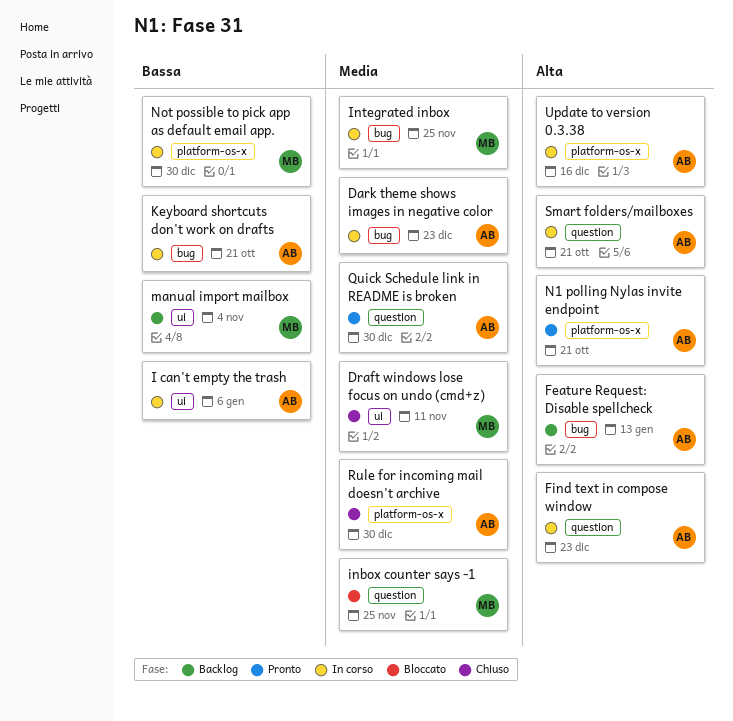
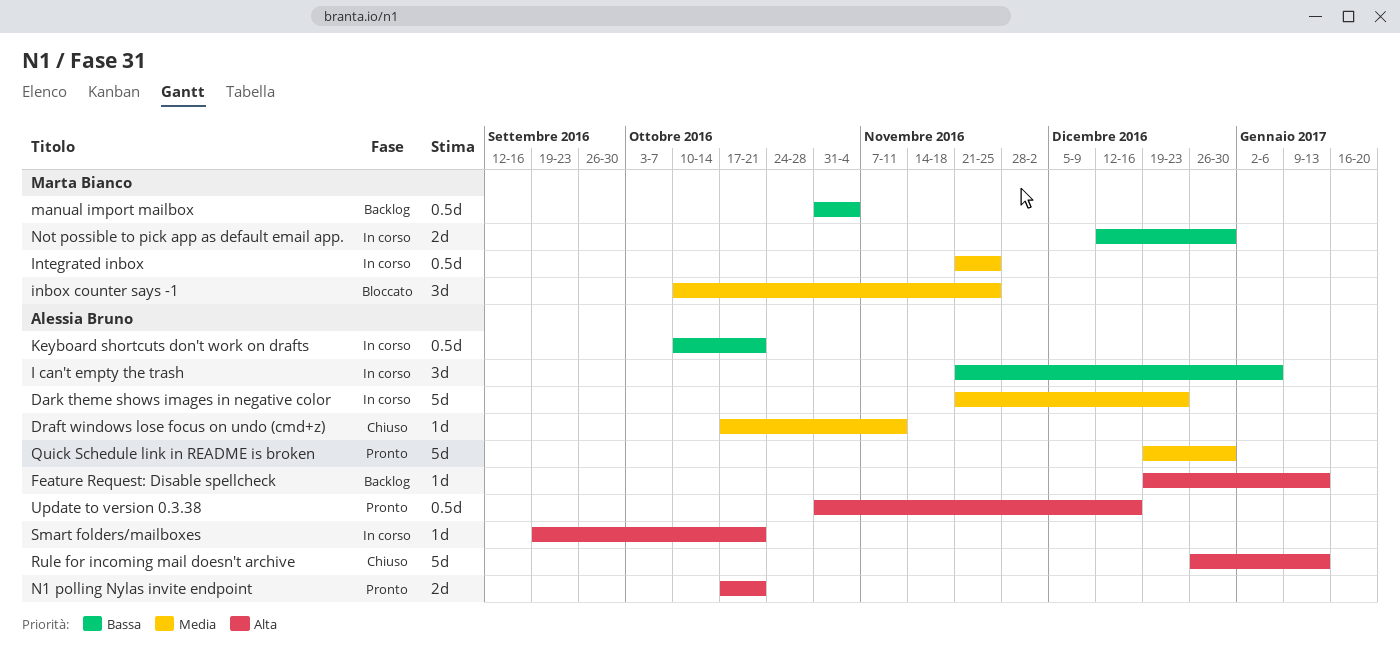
Draft windows lose focus on undo (cmd+z), owner: Marta Bianco -> Alessia Bruno
Find text in compose window: present -> none
Rule for incoming mail doesn't archive, priority: Media -> Alta
Rule for incoming mail doesn't archive, due: Dec 30 -> Jan 13
Update to version 0.3.38, status: In corso -> Pronto

